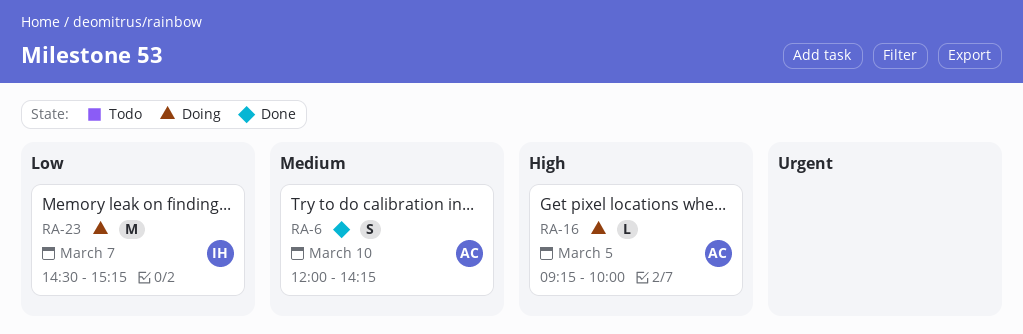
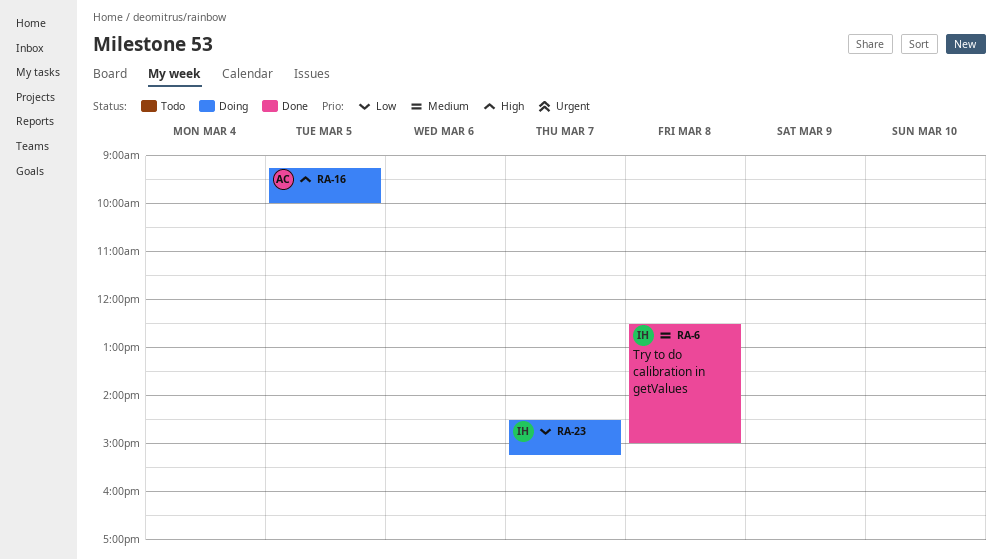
RA-6, owner: AC -> IH
RA-6, day: Mar 10 -> Mar 8
RA-6, begins: 12:00 -> 12:30
RA-6, ends: 14:15 -> 15:00

